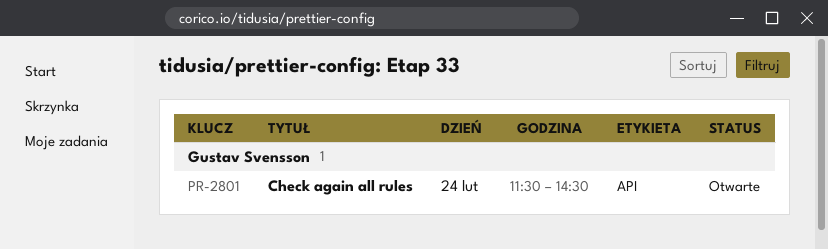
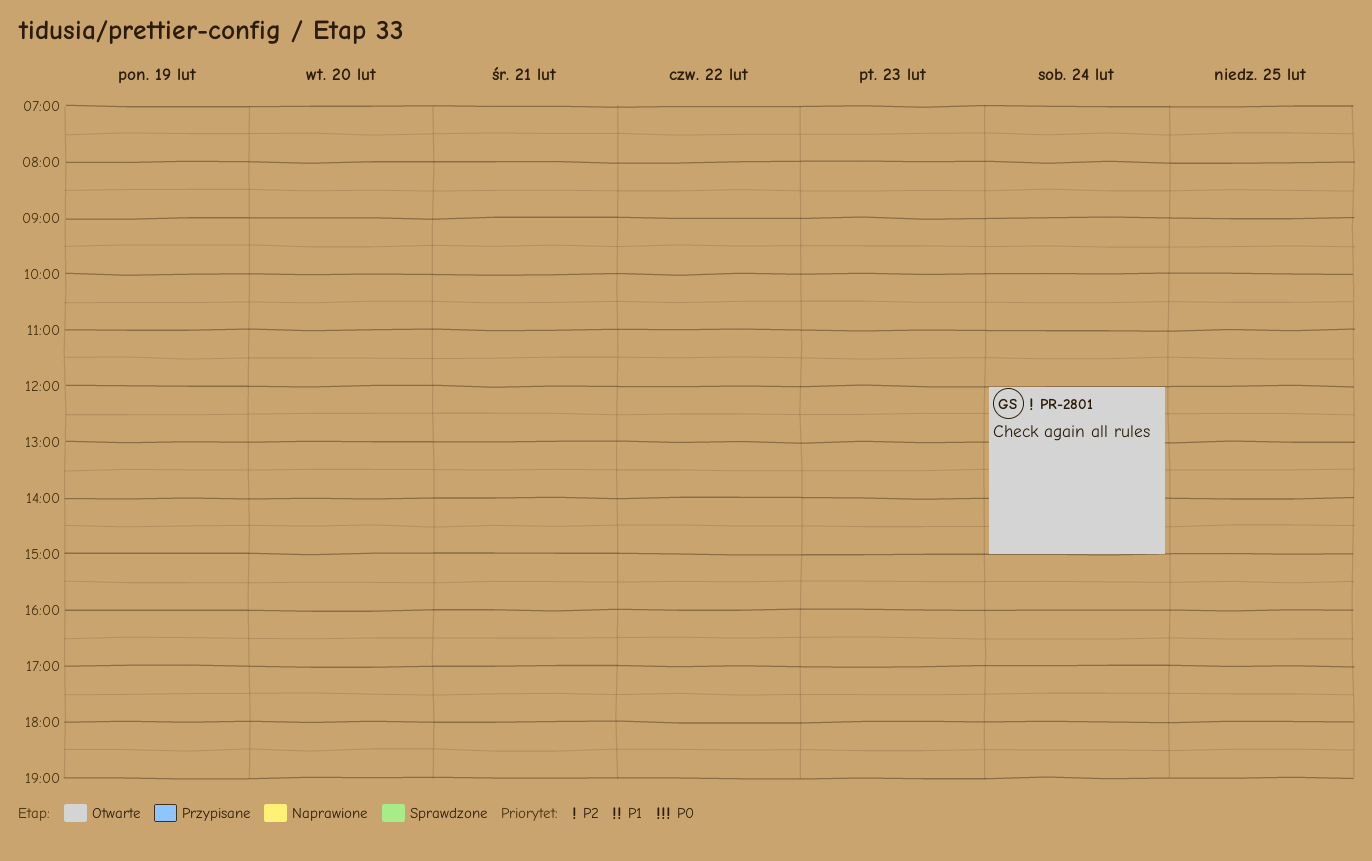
PR-2801, begins: 11:30 -> 12:00
PR-2801, ends: 14:30 -> 15:00

